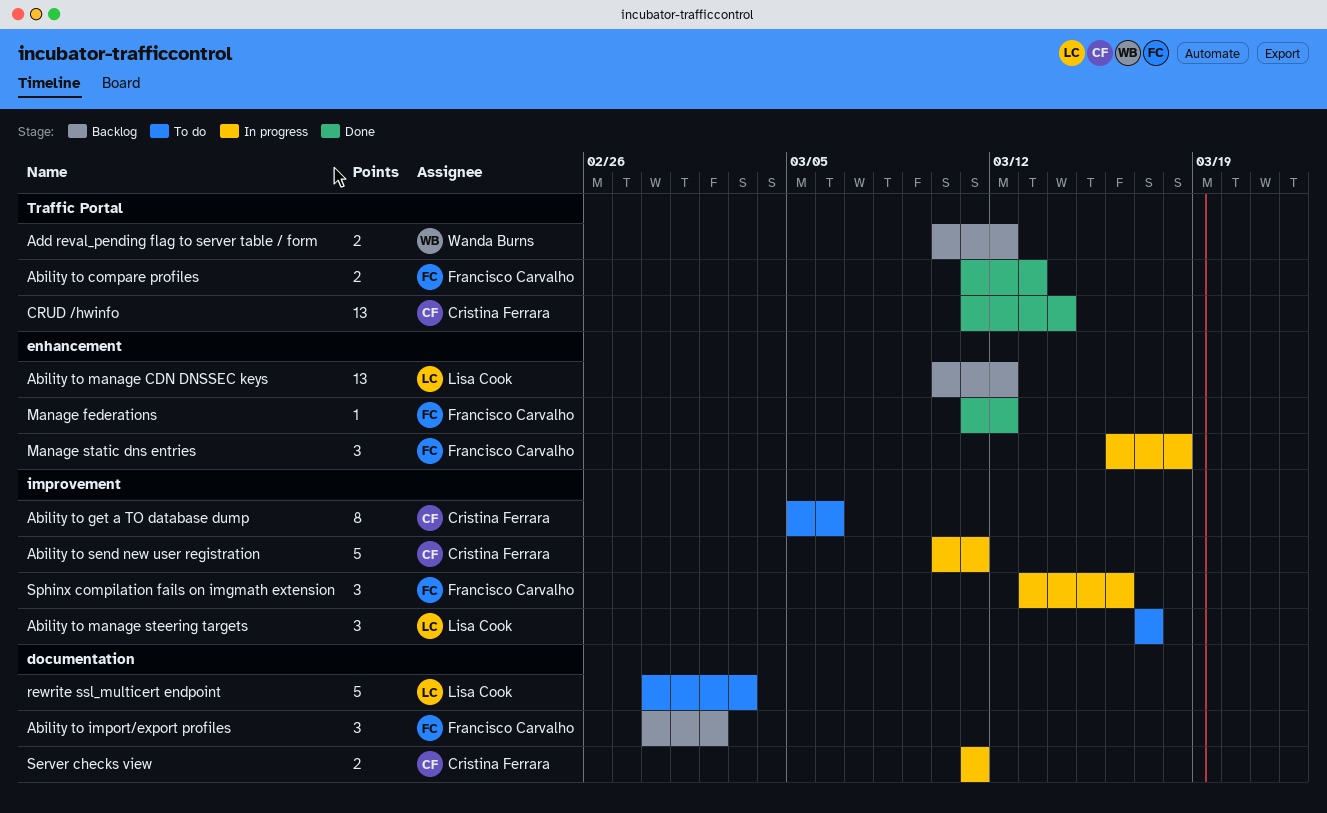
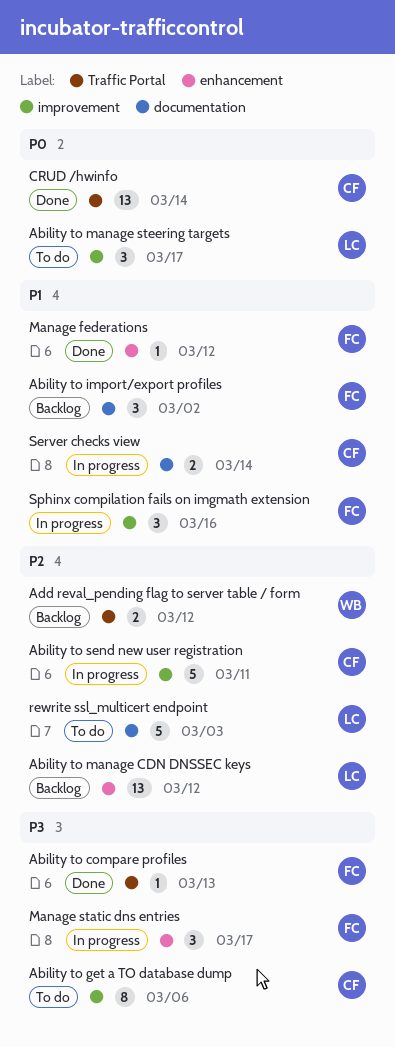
Ability to compare profiles, estimate: 2 -> 1
Manage static dns entries, due: Mar 18 -> Mar 17
Server checks view, due: Mar 11 -> Mar 14

